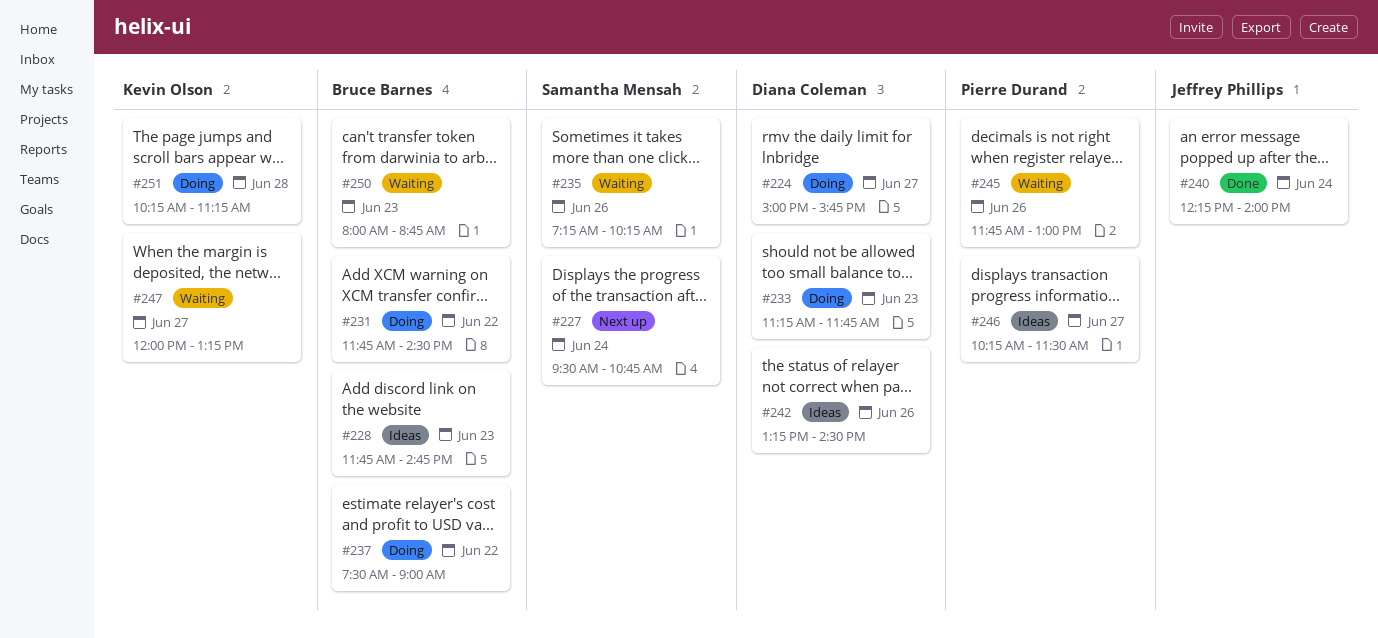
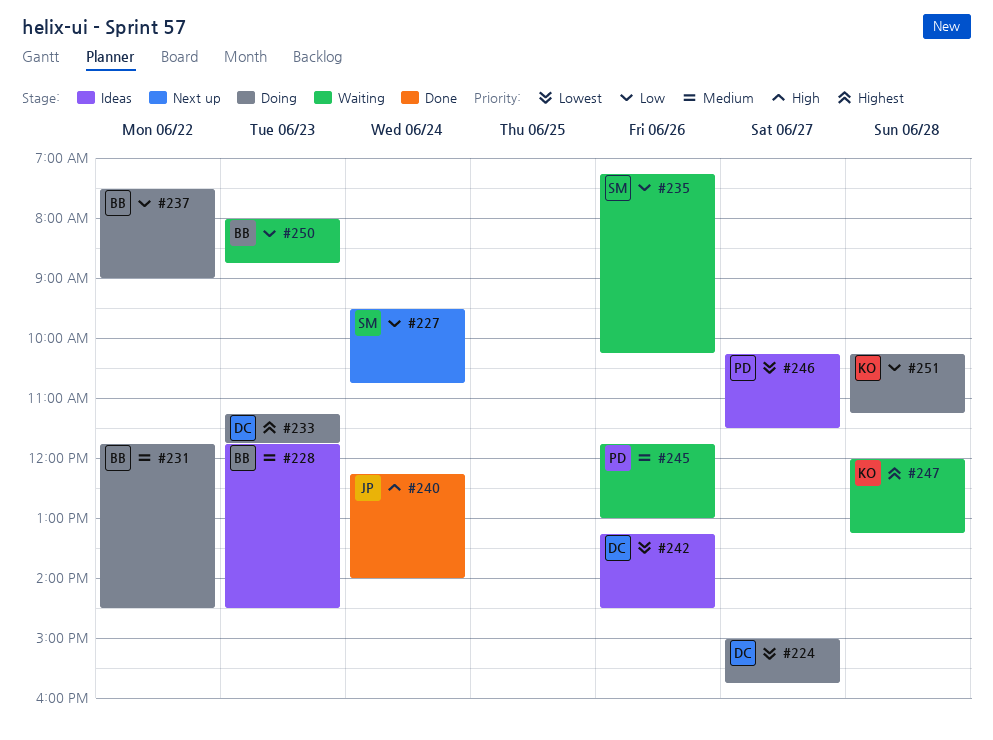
#228, ends: 14:45 -> 14:30
#247, day: Jun 27 -> Jun 28

